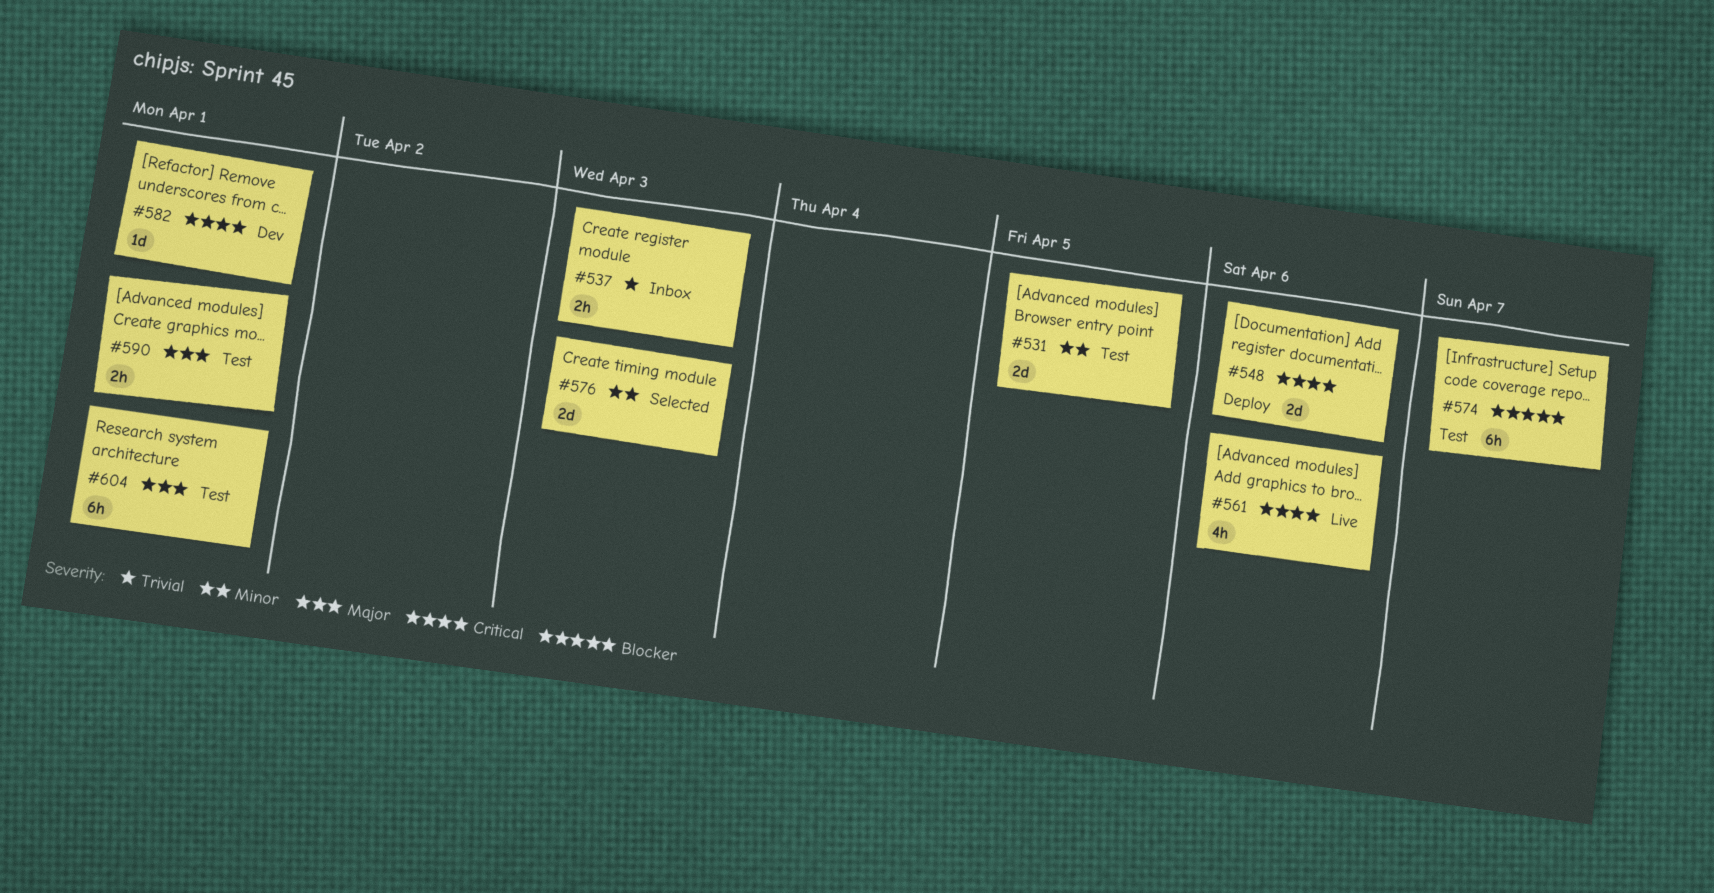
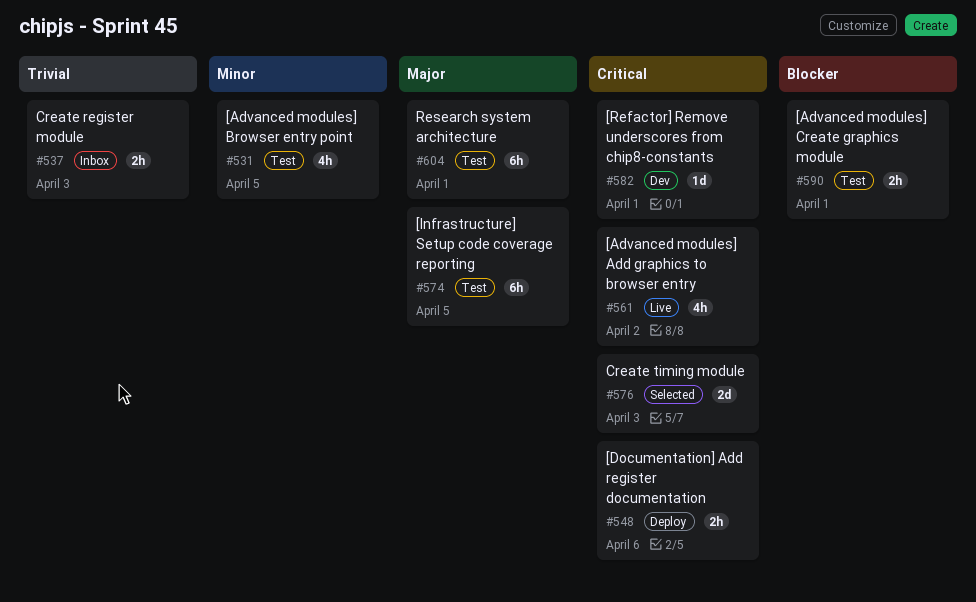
#531, estimate: 2d -> 4h
#548, estimate: 2d -> 2h
#561, due: Apr 6 -> Apr 2
#574, priority: Blocker -> Major
#574, due: Apr 7 -> Apr 5
#576, priority: Minor -> Critical
#590, priority: Major -> Blocker

